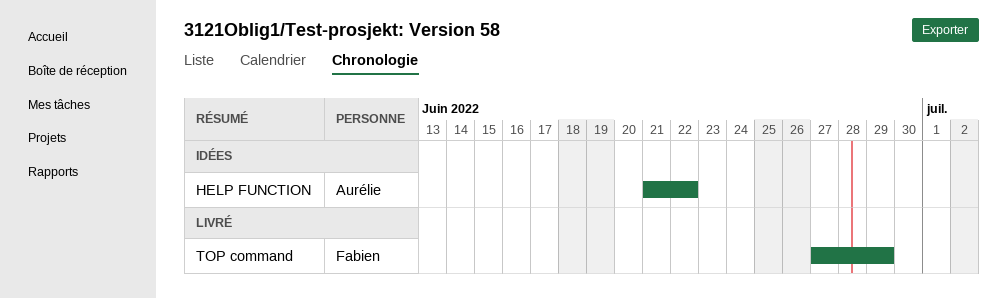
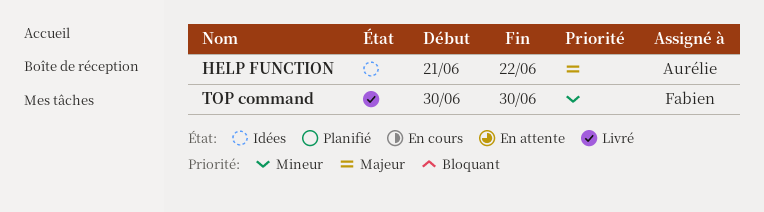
TOP command, start: Jun 27 -> Jun 30
TOP command, due: Jun 29 -> Jun 30

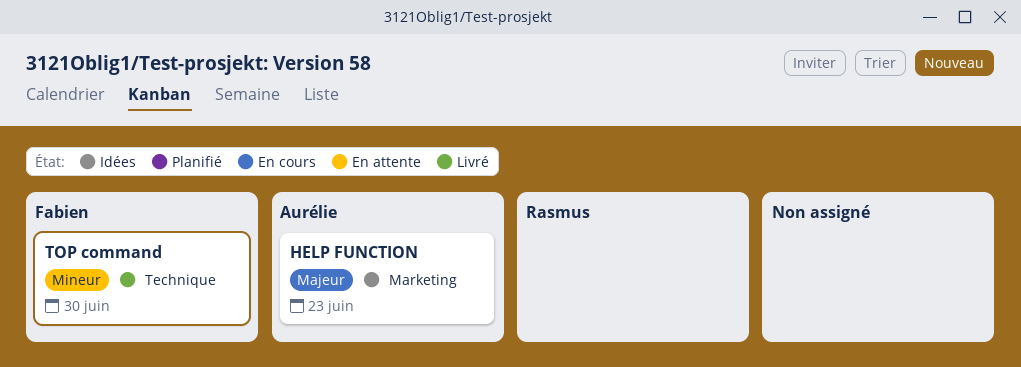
HELP FUNCTION, due: Jun 22 -> Jun 23

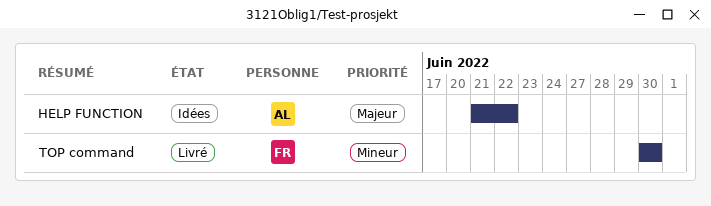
HELP FUNCTION, due: Jun 23 -> Jun 22

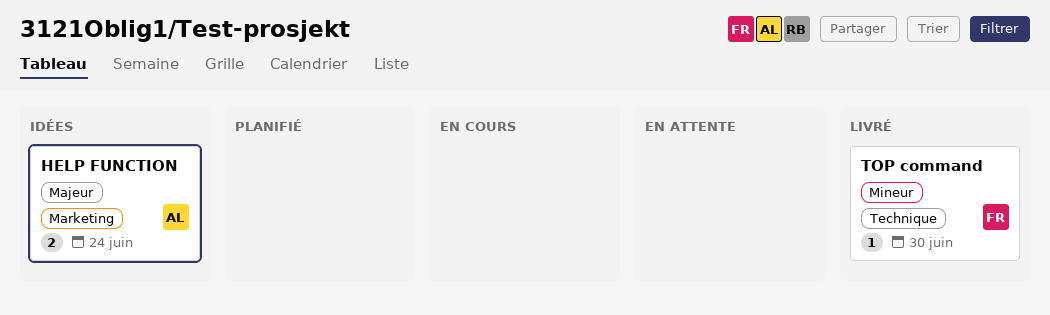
HELP FUNCTION, due: Jun 22 -> Jun 24

